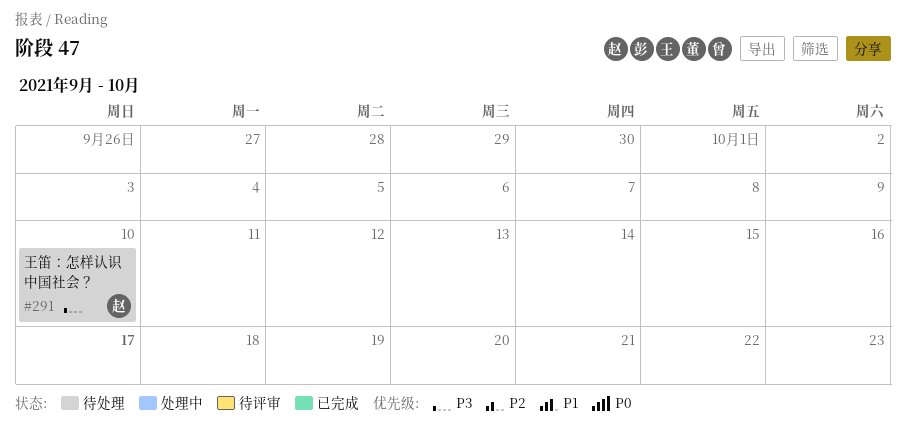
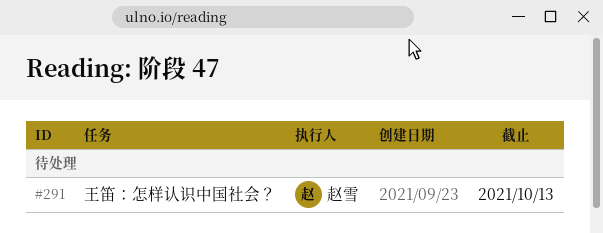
#291, due: Oct 10 -> Oct 13

